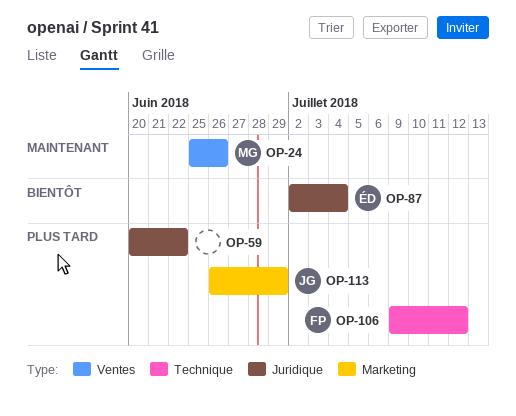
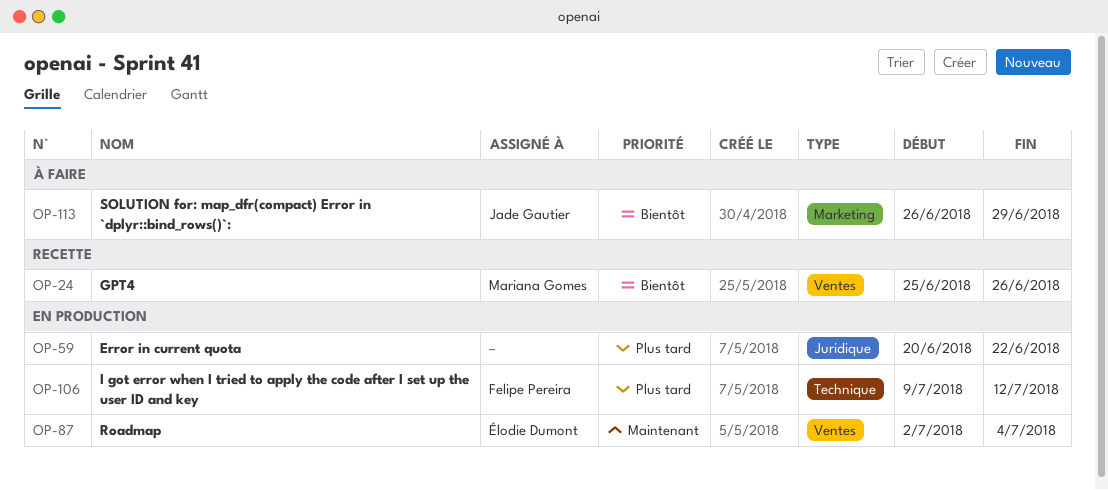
OP-24, priority: Maintenant -> Bientôt
OP-87, priority: Bientôt -> Maintenant
OP-87, label: Juridique -> Ventes
OP-113, priority: Plus tard -> Bientôt

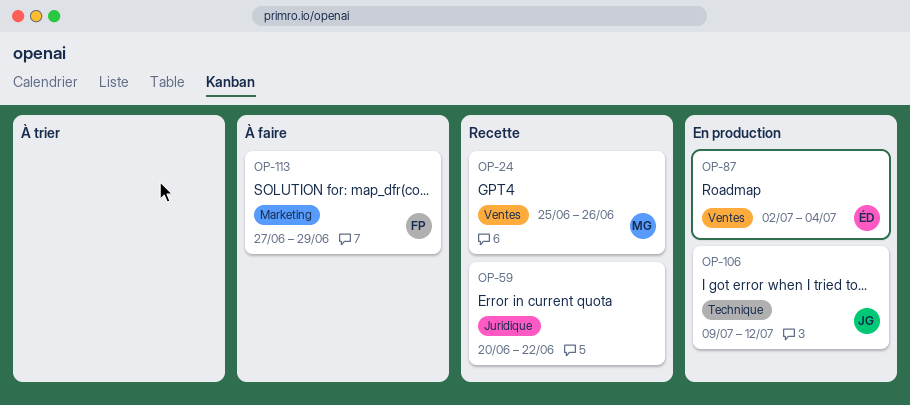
OP-59, status: En production -> Recette
OP-106, owner: Felipe Pereira -> Jade Gautier
OP-113, owner: Jade Gautier -> Felipe Pereira
OP-113, start: Jun 26 -> Jun 27

